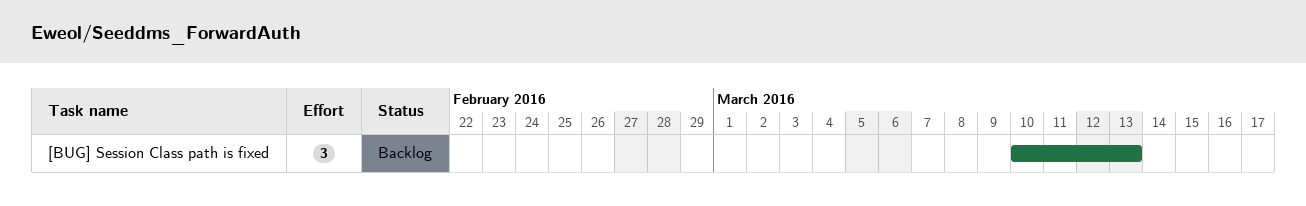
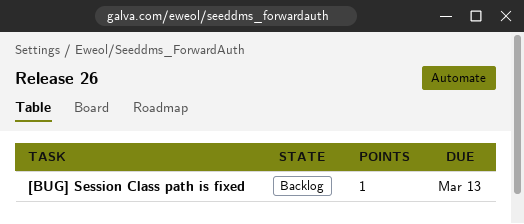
[BUG] Session Class path is fixed, estimate: 3 -> 1

